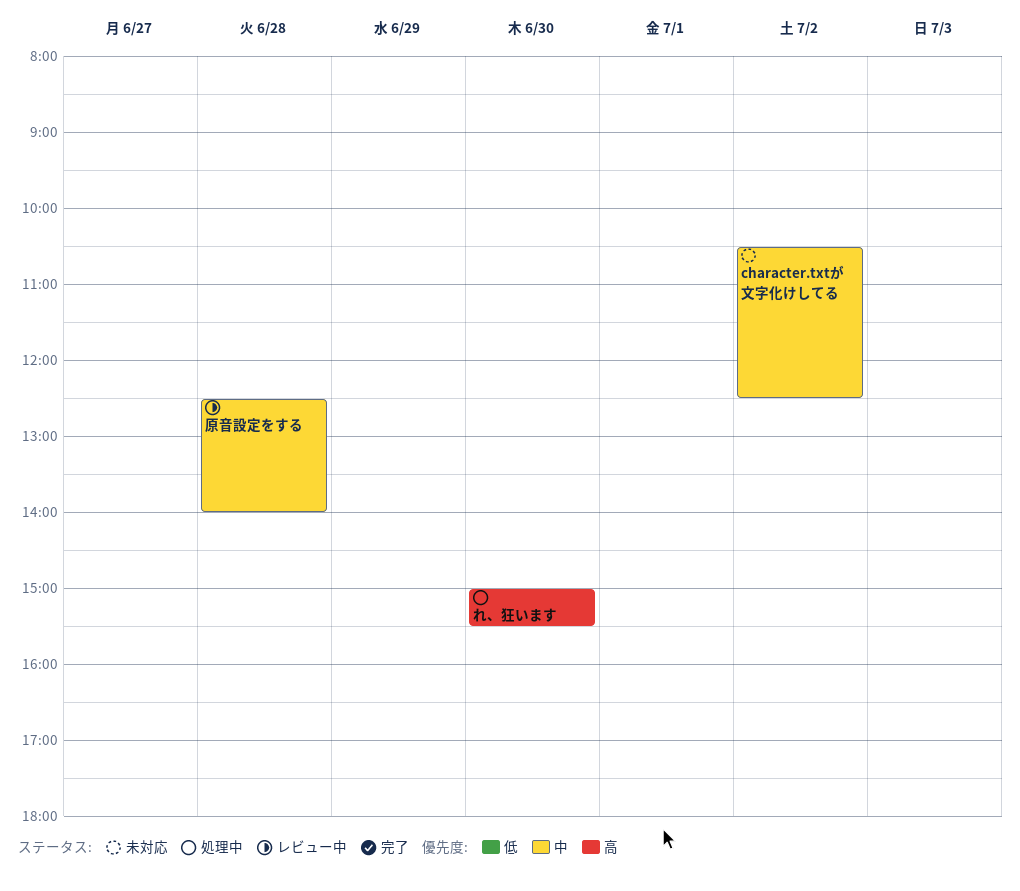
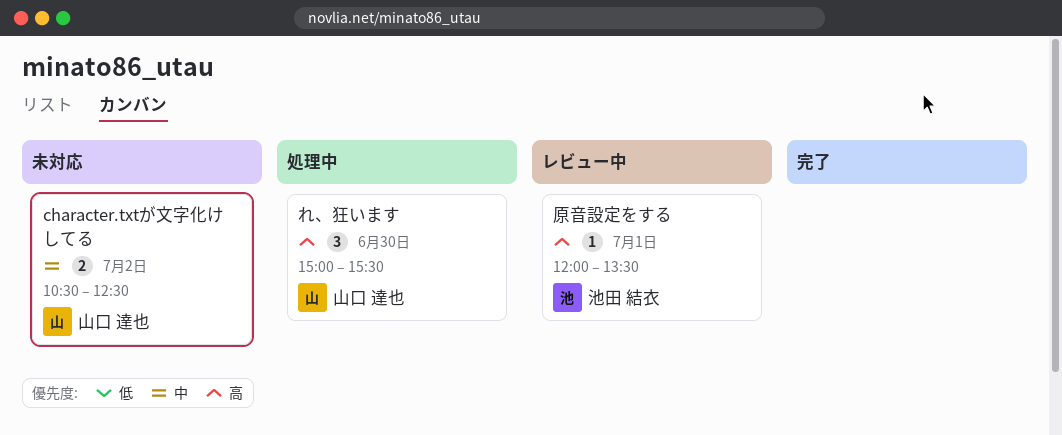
原音設定をする, priority: 中 -> 高
原音設定をする, day: Jun 28 -> Jul 1
原音設定をする, begins: 12:30 -> 12:00
原音設定をする, ends: 14:00 -> 13:30

